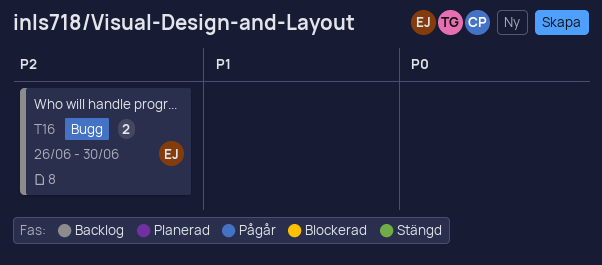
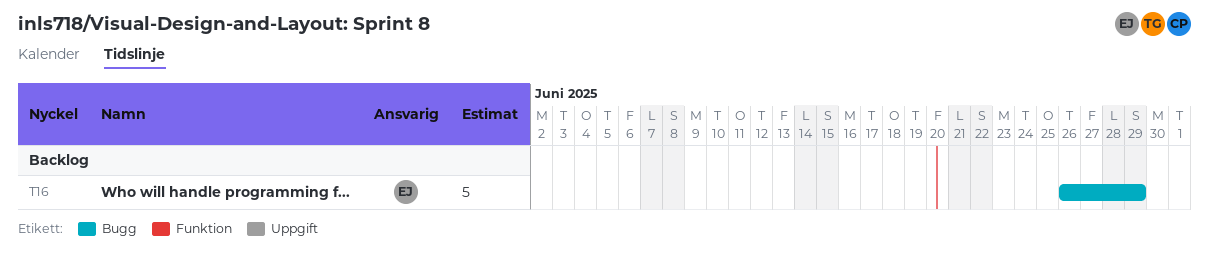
T16, estimate: 2 -> 5
T16, due: Jun 30 -> Jun 29

